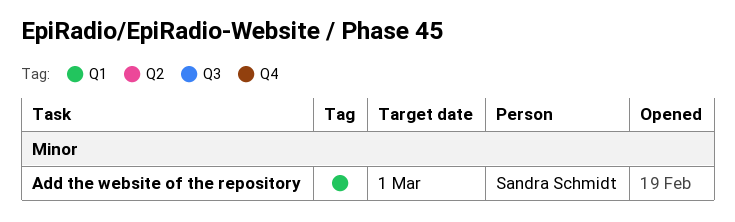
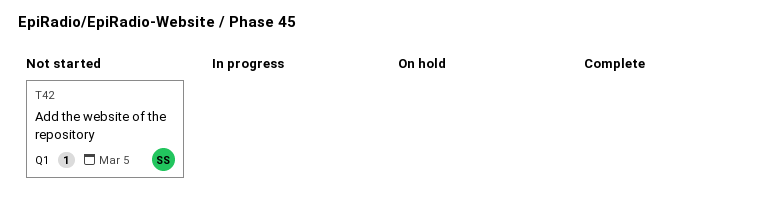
Add the website of the repository, due: Mar 1 -> Mar 5

